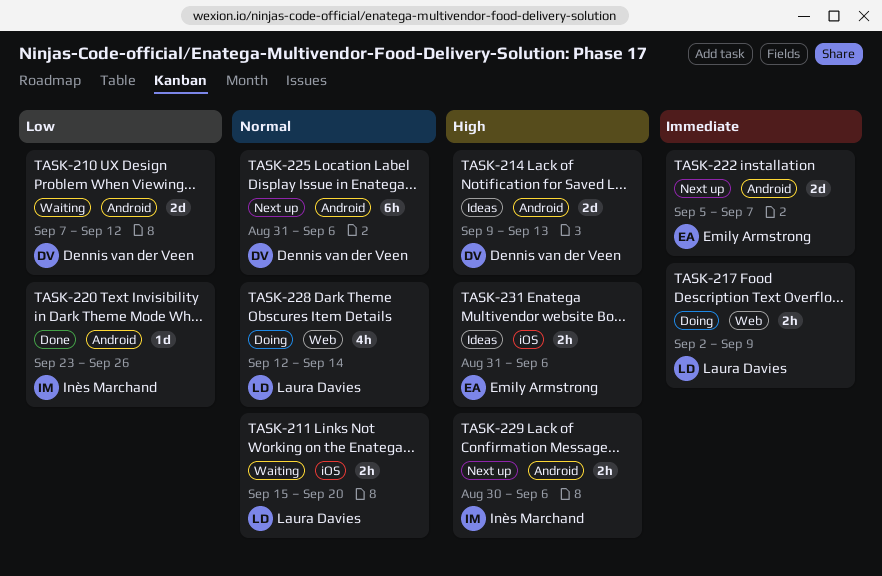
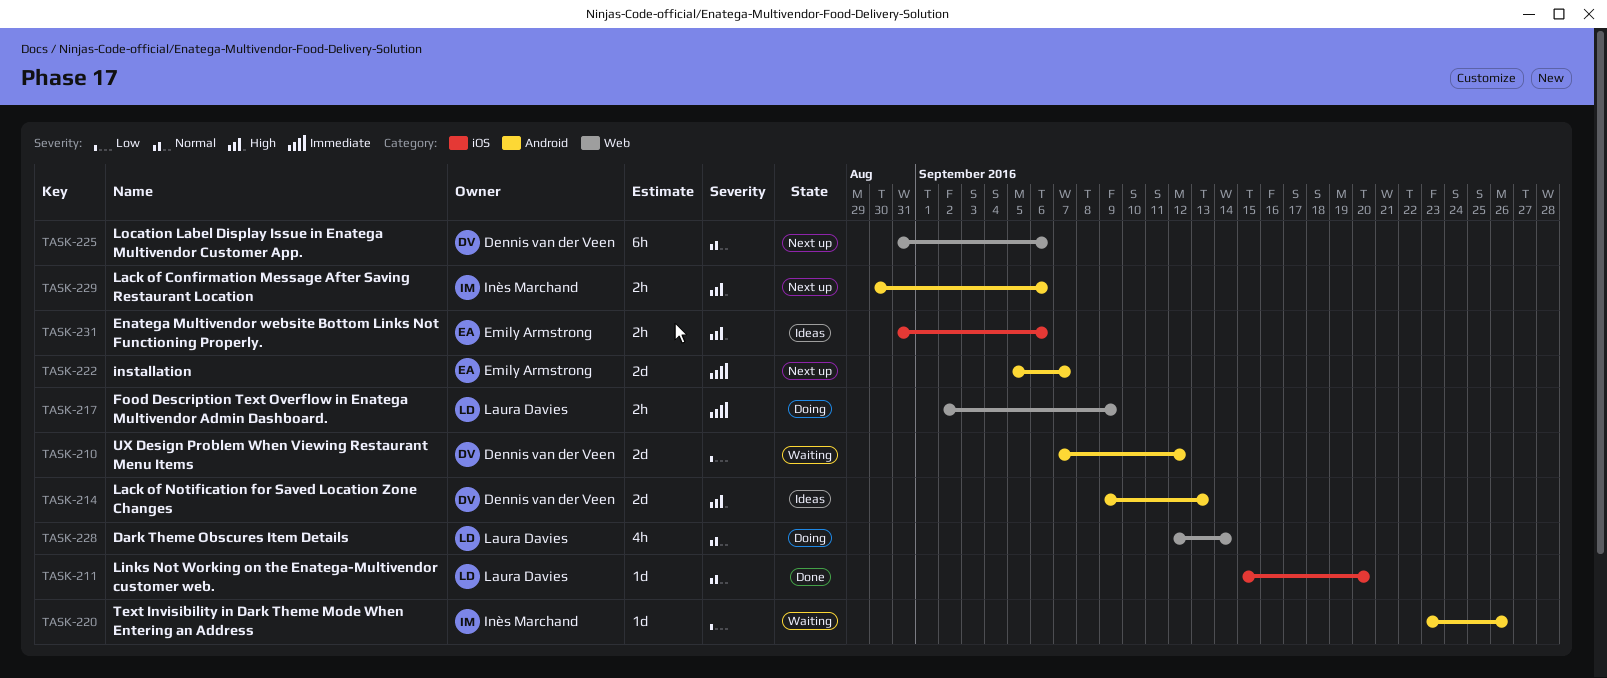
TASK-211, status: Waiting -> Done
TASK-211, estimate: 2h -> 1d
TASK-220, status: Done -> Waiting
TASK-225, label: Android -> Web

